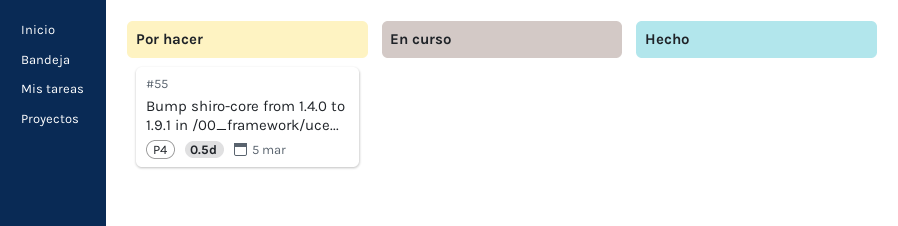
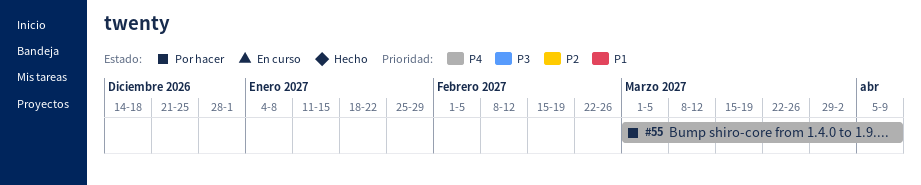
#55, due: Mar 5 -> Apr 9

